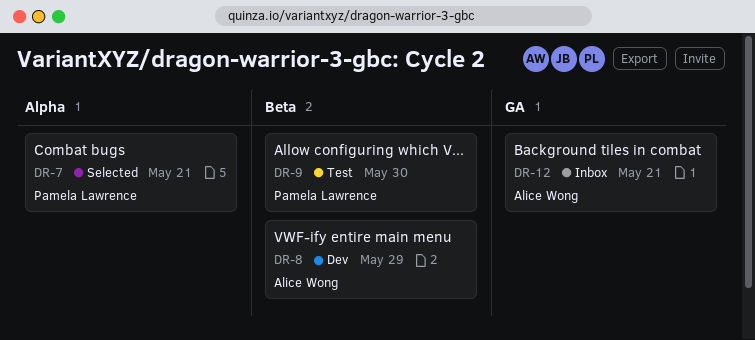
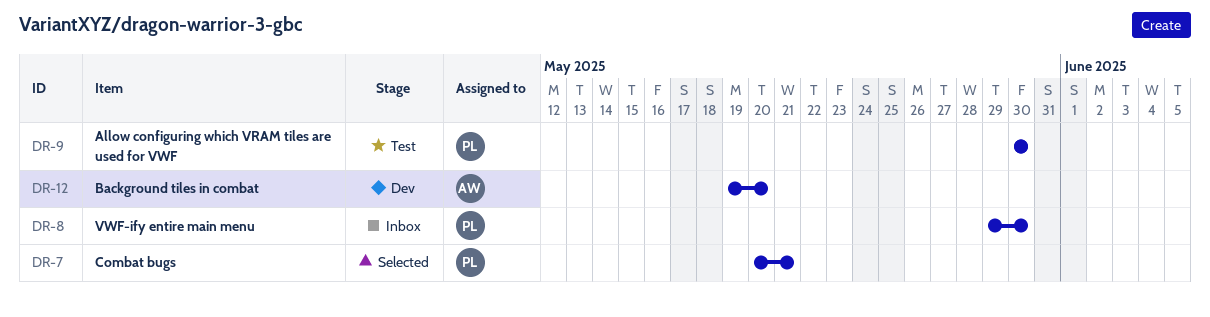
DR-8, status: Dev -> Inbox
DR-8, owner: Alice Wong -> Pamela Lawrence
DR-8, due: May 29 -> May 30
DR-12, status: Inbox -> Dev
DR-12, due: May 21 -> May 20

